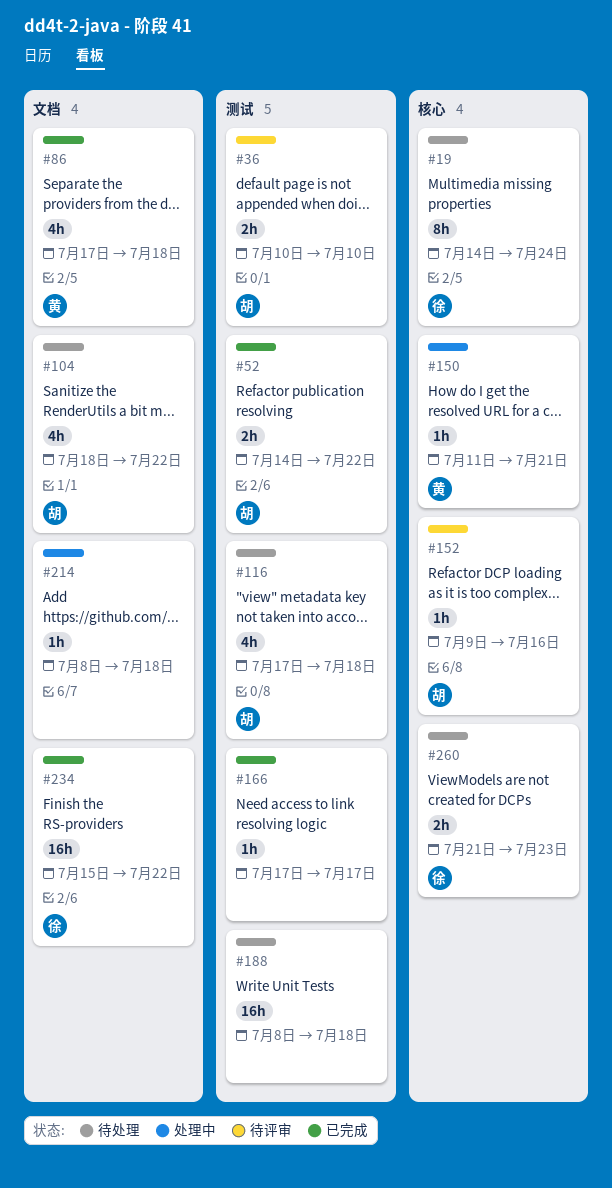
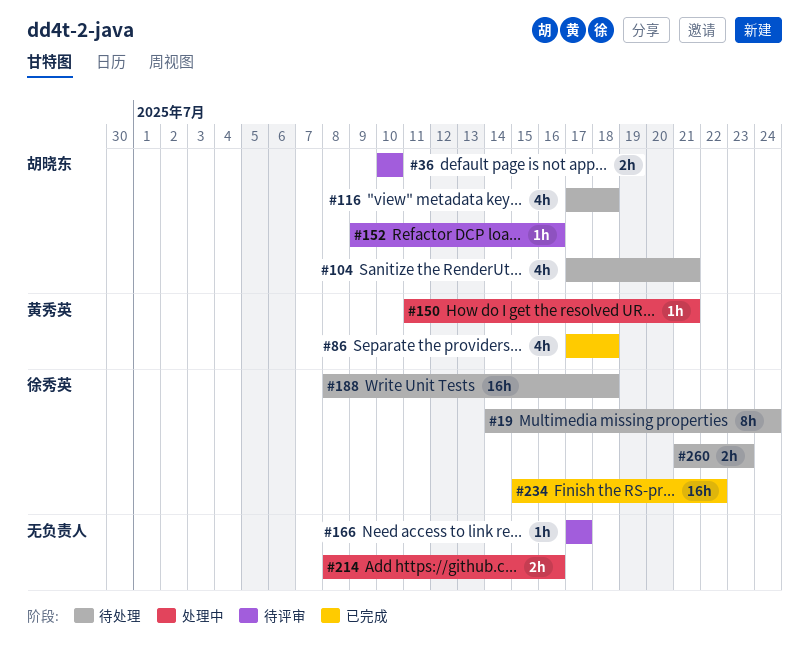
#52: present -> none
#104, start: Jul 18 -> Jul 17
#104, due: Jul 22 -> Jul 21
#166, status: 已完成 -> 待评审
#188, owner: none -> 徐秀英
#214, estimate: 1h -> 2h
#214, due: Jul 18 -> Jul 16

